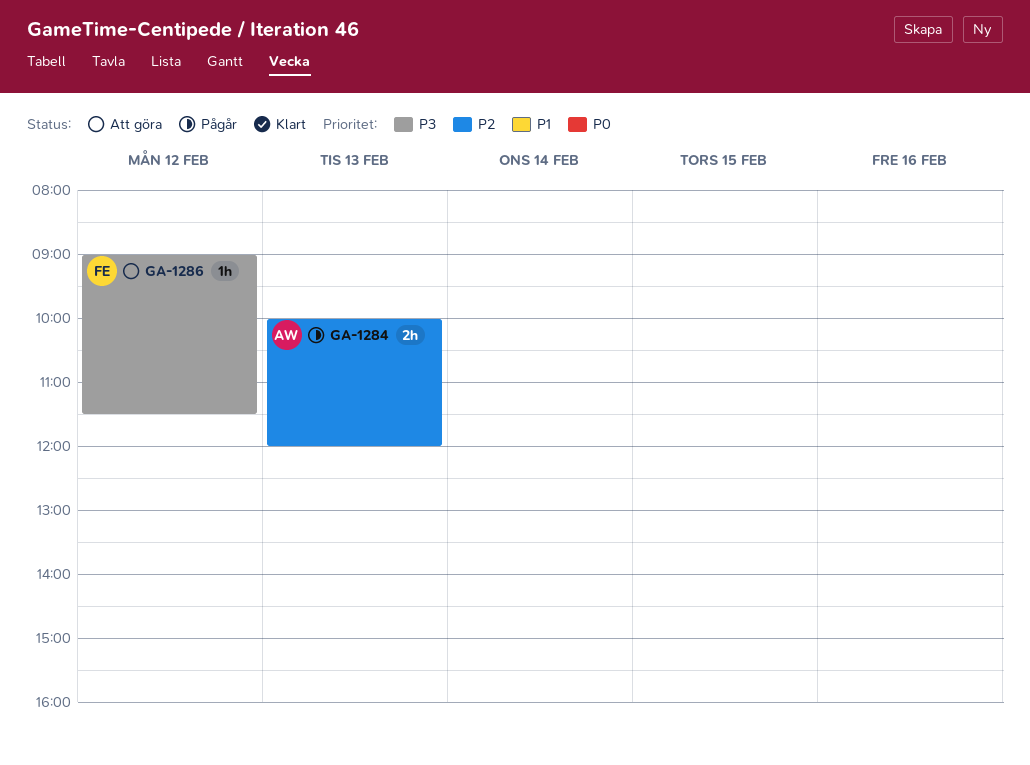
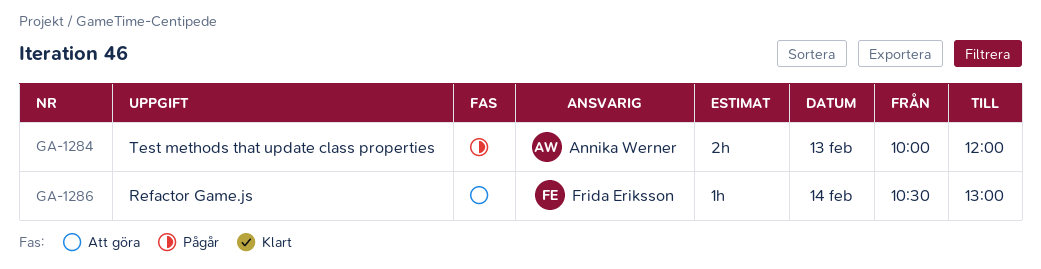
GA-1286, day: Feb 12 -> Feb 14
GA-1286, begins: 09:00 -> 10:30
GA-1286, ends: 11:30 -> 13:00

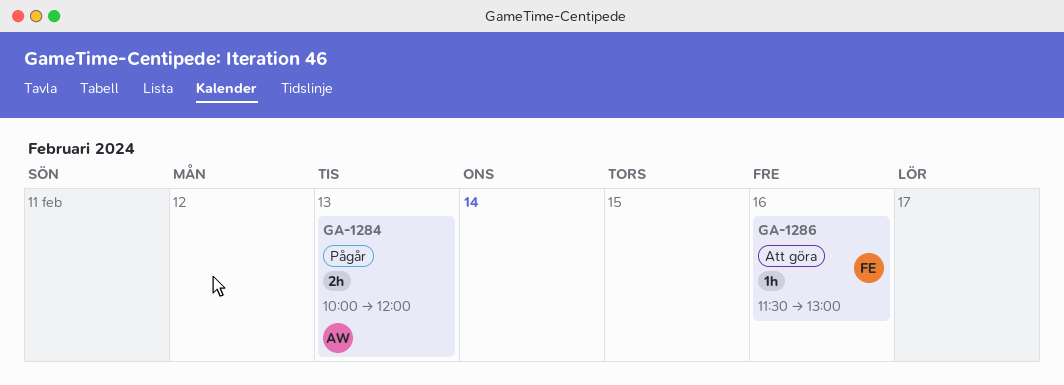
GA-1286, day: Feb 14 -> Feb 16
GA-1286, begins: 10:30 -> 11:30

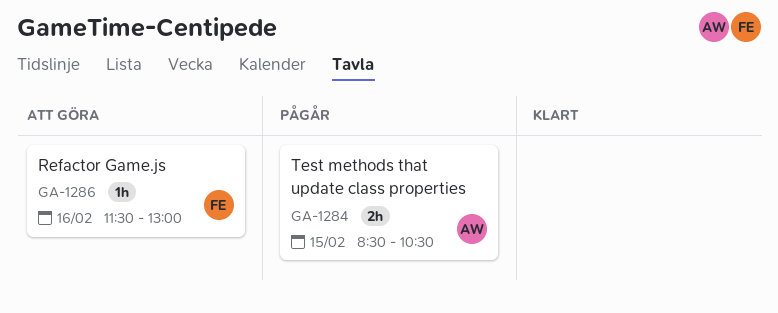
GA-1284, day: Feb 13 -> Feb 15
GA-1284, begins: 10:00 -> 08:30
GA-1284, ends: 12:00 -> 10:30

